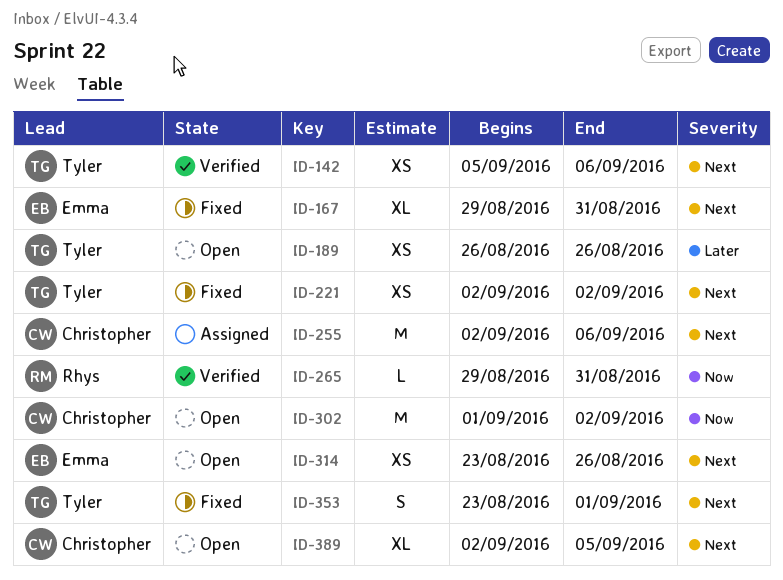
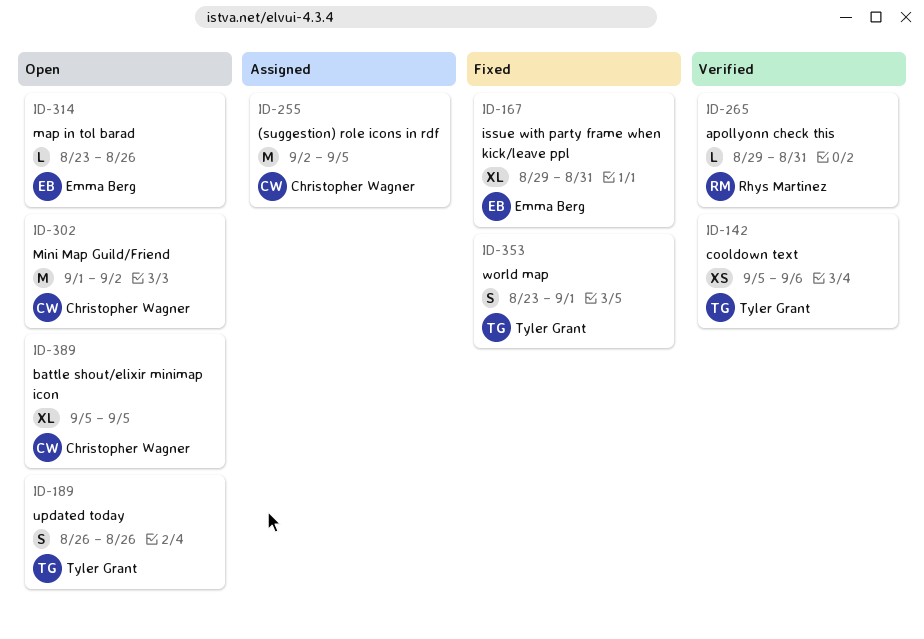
ID-189, estimate: XS -> S
ID-221: present -> none
ID-255, due: Sep 6 -> Sep 5
ID-314, estimate: XS -> L
ID-389, start: Sep 2 -> Sep 5

